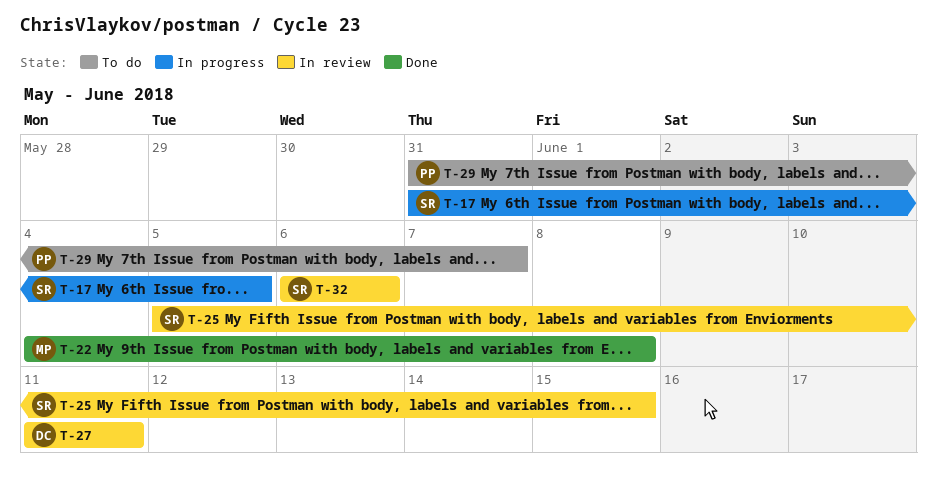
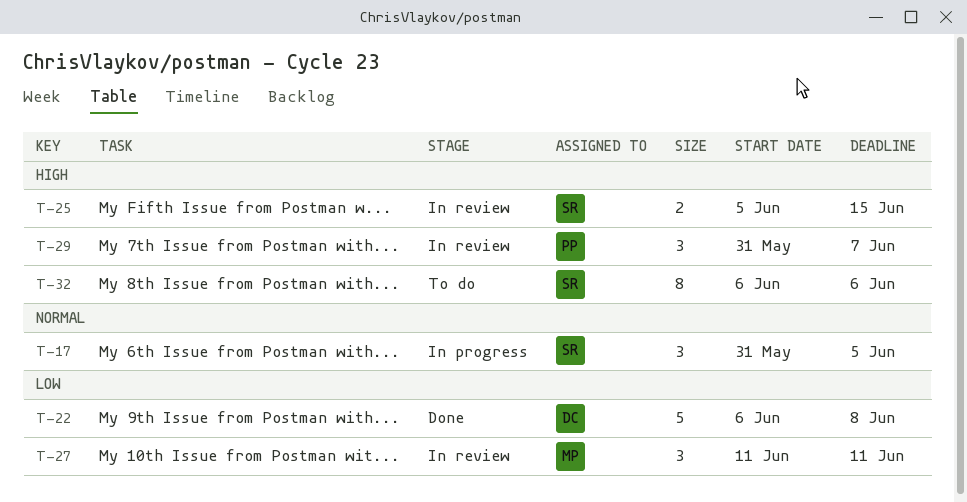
T-22, owner: MP -> DC
T-22, start: Jun 4 -> Jun 6
T-27, owner: DC -> MP
T-29, status: To do -> In review
T-32, status: In review -> To do

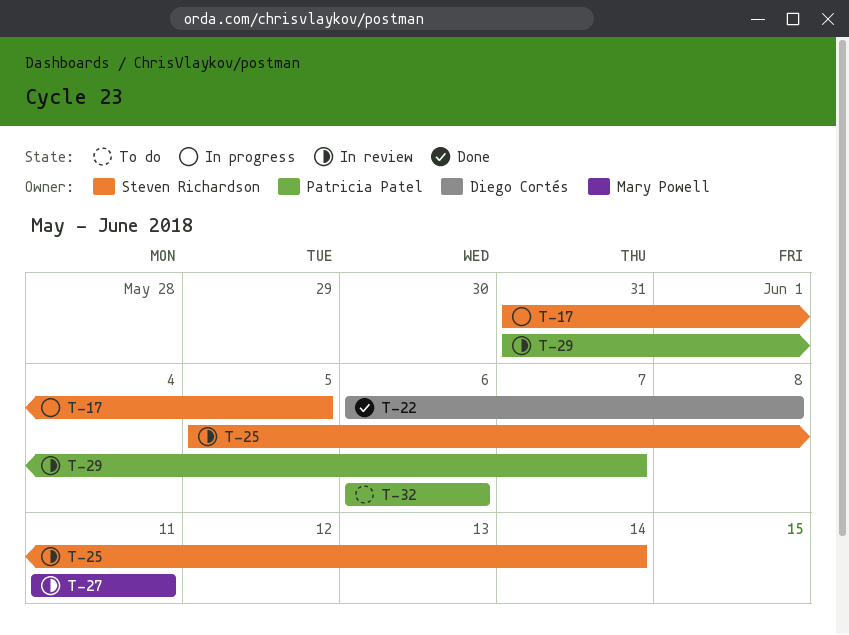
T-25, due: Jun 15 -> Jun 14
T-32, owner: Steven Richardson -> Patricia Patel

